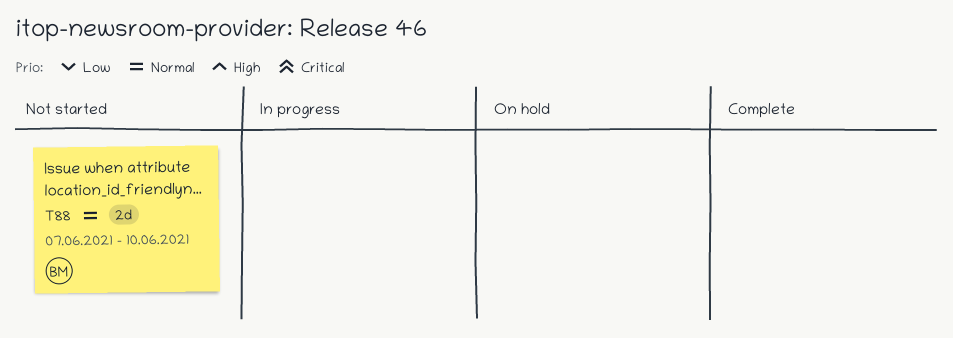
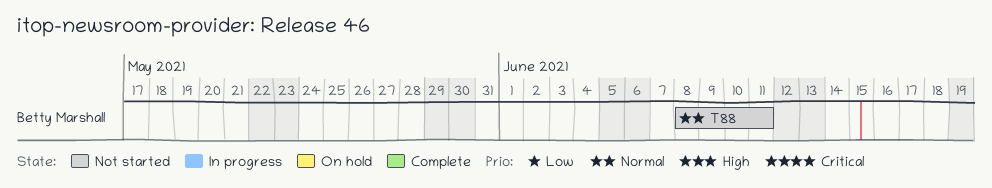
T88, start: Jun 7 -> Jun 8
T88, due: Jun 10 -> Jun 11

